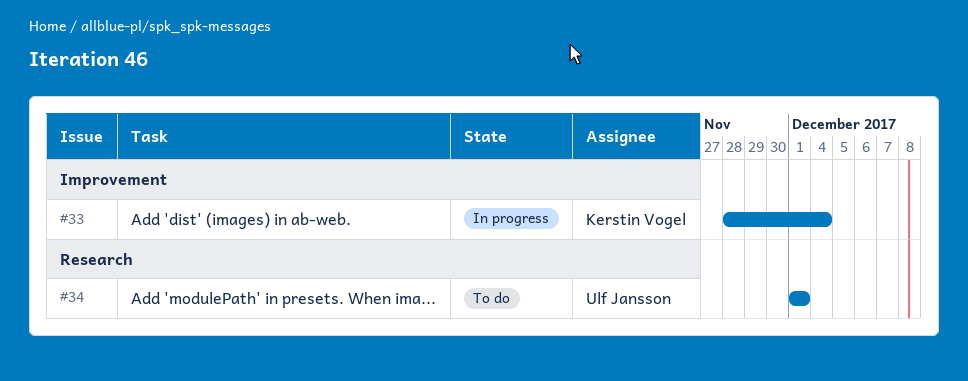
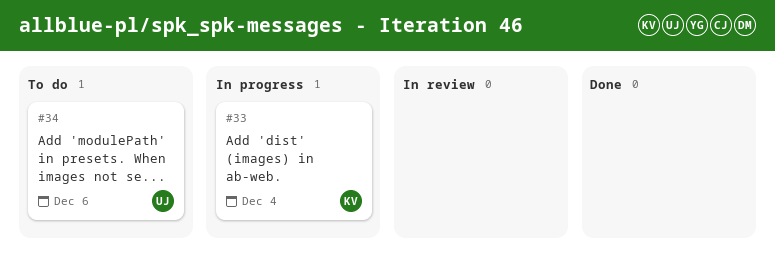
#34, due: Dec 1 -> Dec 6

